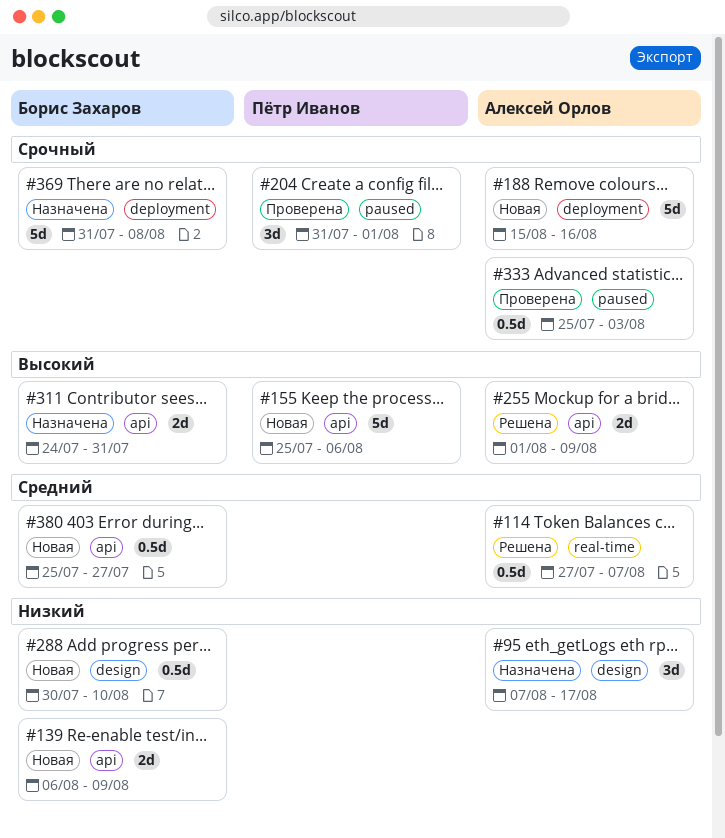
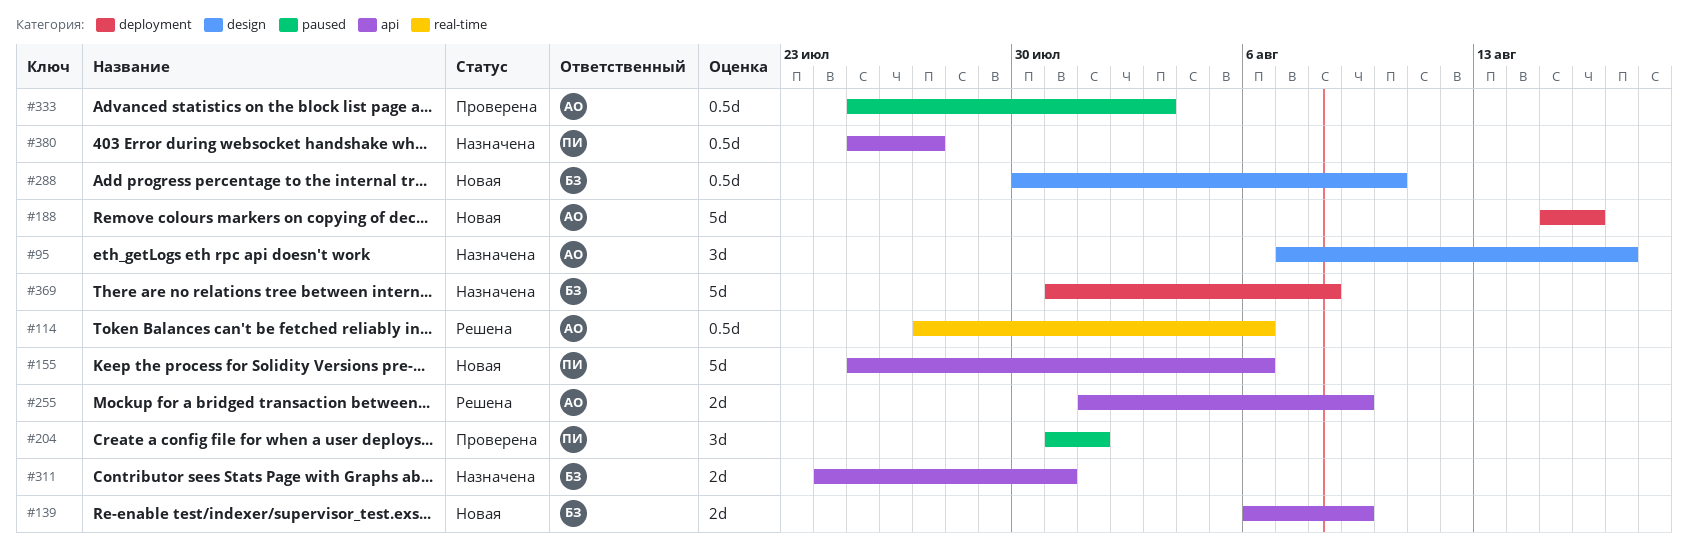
#114, due: Aug 7 -> Aug 6
#380, status: Новая -> Назначена
#380, owner: Борис Захаров -> Пётр Иванов

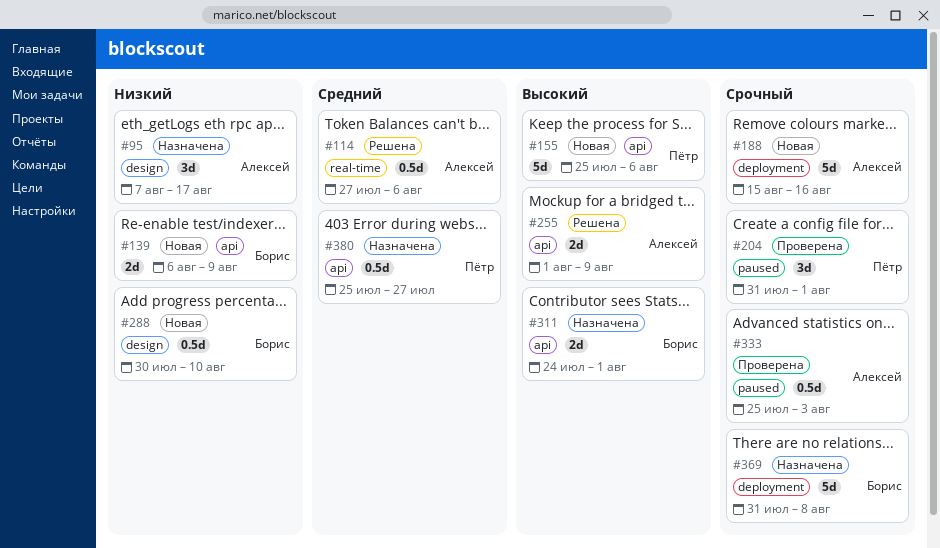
#311, due: Jul 31 -> Aug 1

